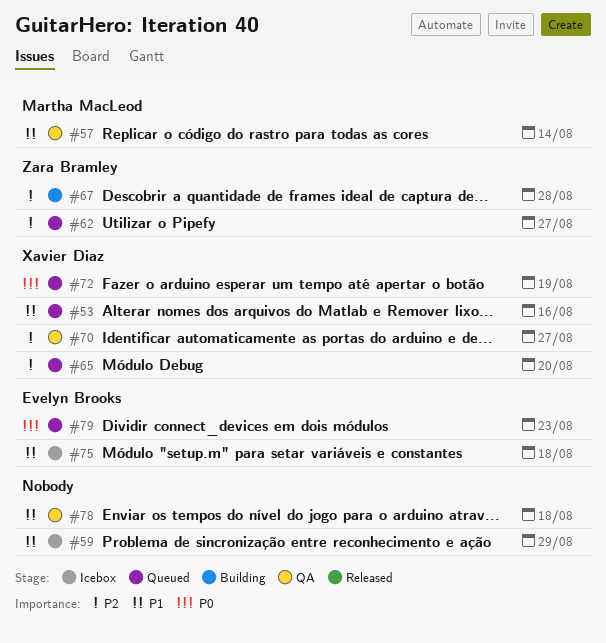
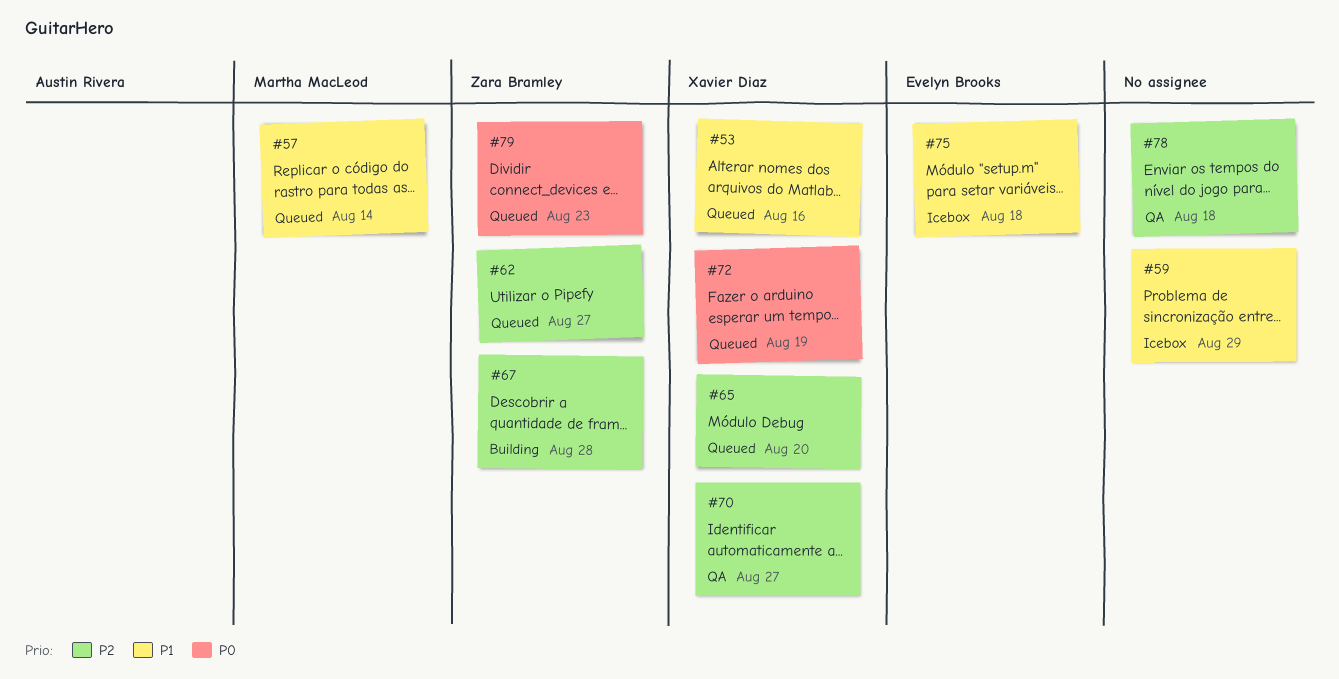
#57, status: QA -> Queued
#78, priority: P1 -> P2
#79, owner: Evelyn Brooks -> Zara Bramley

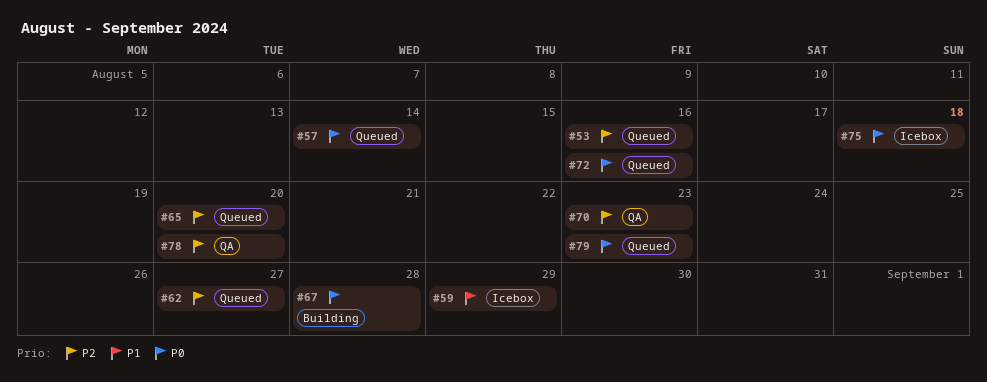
#53, priority: P1 -> P2
#57, priority: P1 -> P0
#67, priority: P2 -> P0
#70, due: Aug 27 -> Aug 23
#72, due: Aug 19 -> Aug 16
#75, priority: P1 -> P0
#78, due: Aug 18 -> Aug 20

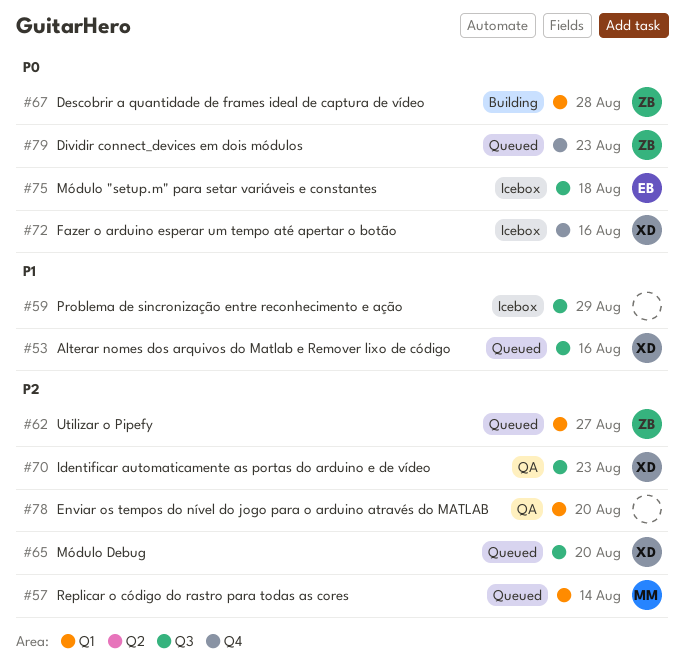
#53, priority: P2 -> P1
#57, priority: P0 -> P2
#72, status: Queued -> Icebox

